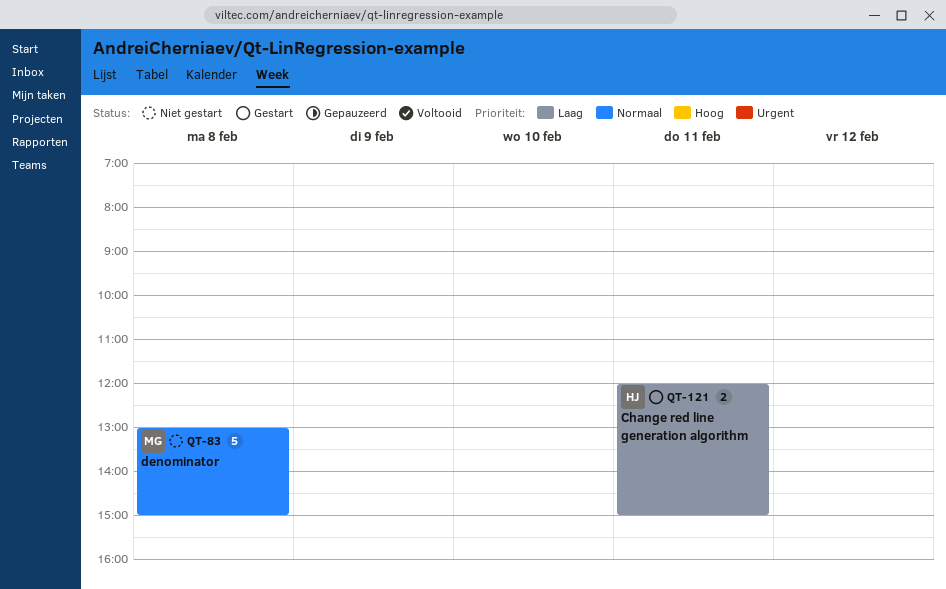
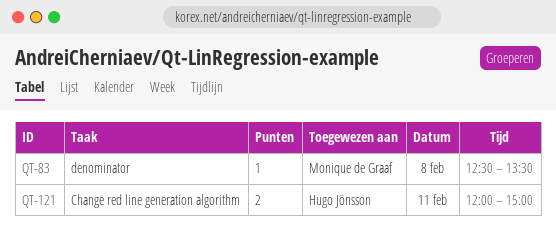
QT-83, estimate: 5 -> 1
QT-83, begins: 13:00 -> 12:30
QT-83, ends: 15:00 -> 13:30

